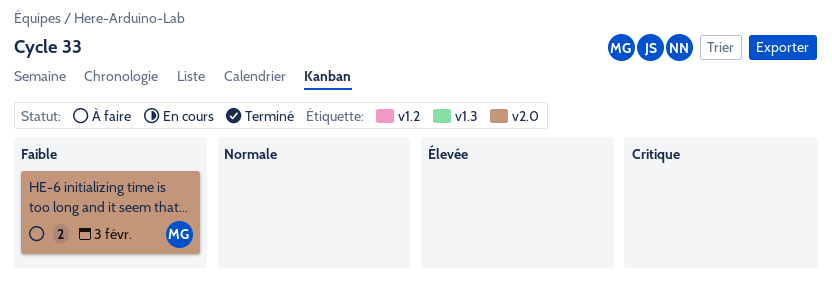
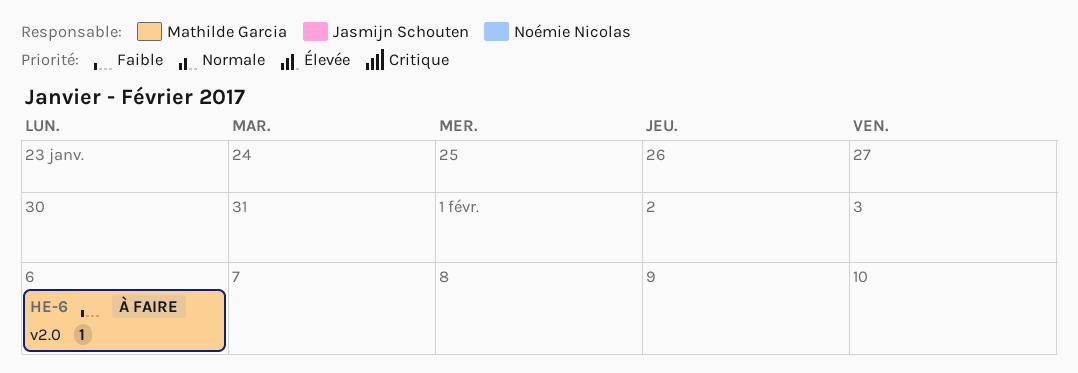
HE-6, estimate: 2 -> 1
HE-6, due: Feb 3 -> Feb 6

